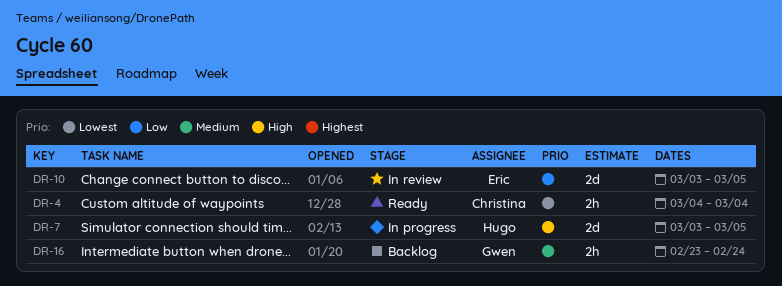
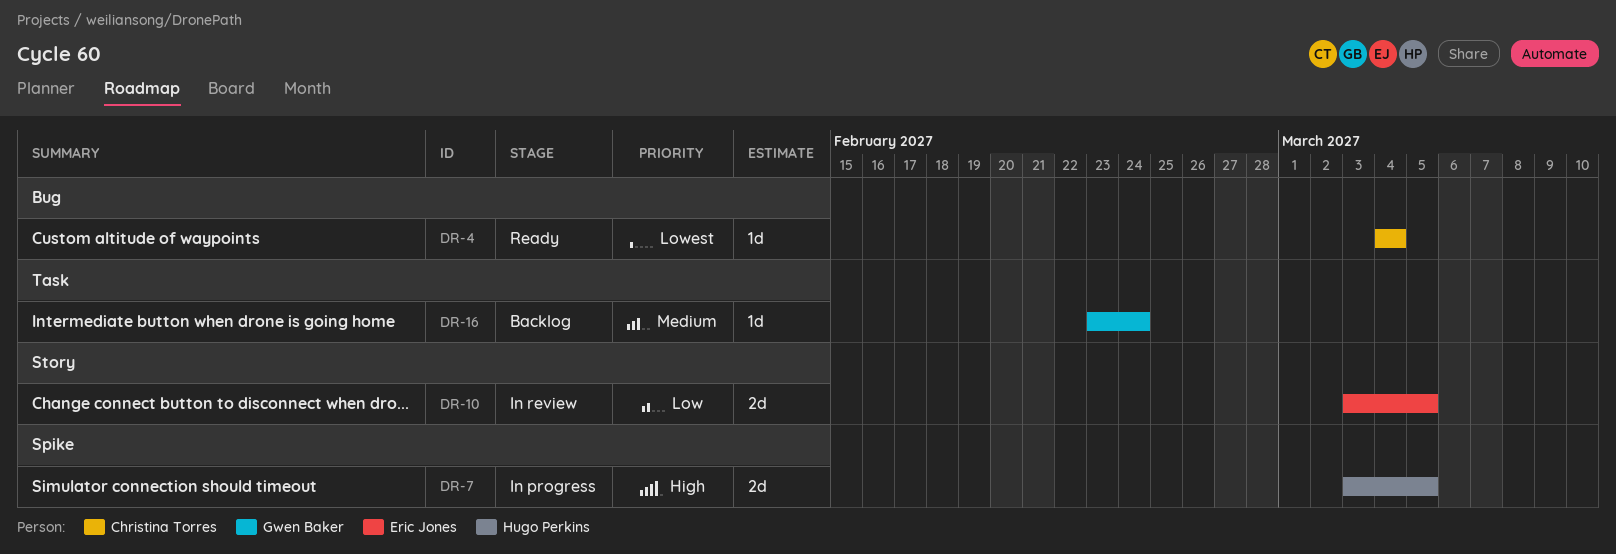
DR-4, estimate: 2h -> 1d
DR-16, estimate: 2h -> 1d

